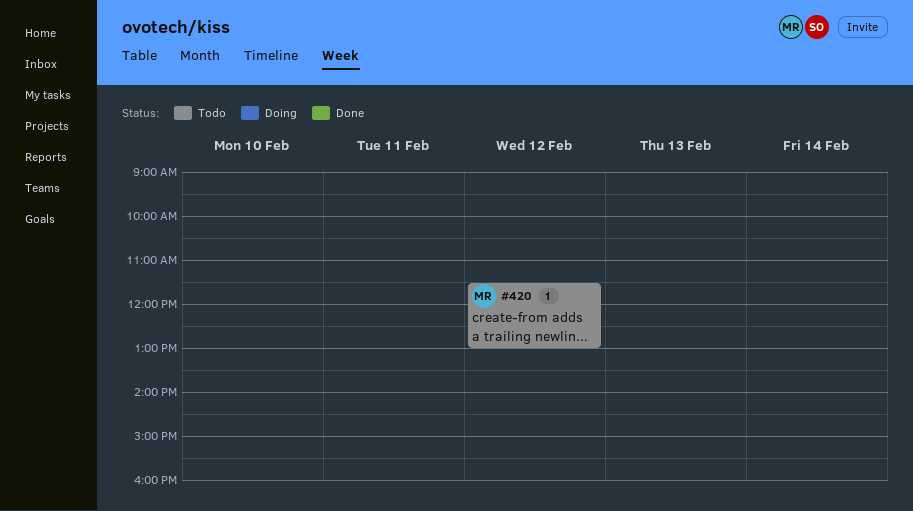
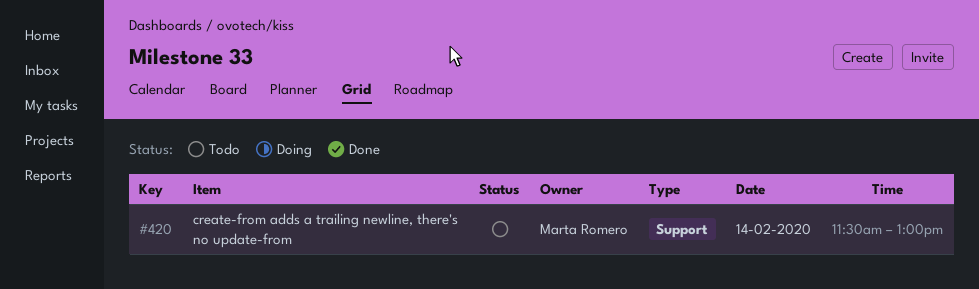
#420, day: Feb 12 -> Feb 14

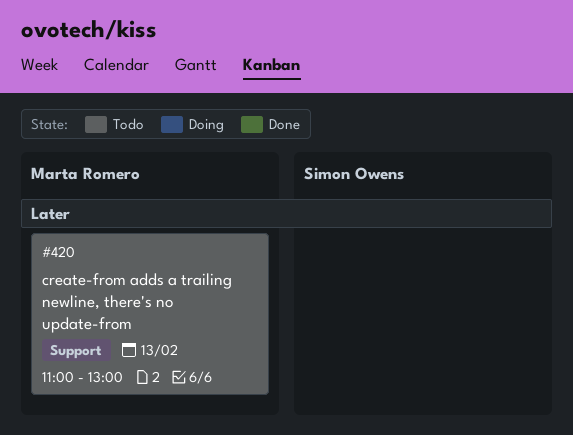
#420, day: Feb 14 -> Feb 13
#420, begins: 11:30 -> 11:00

